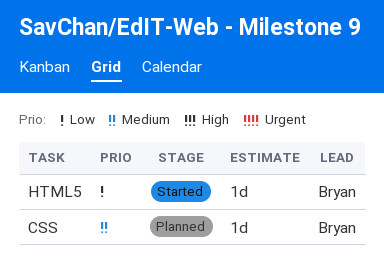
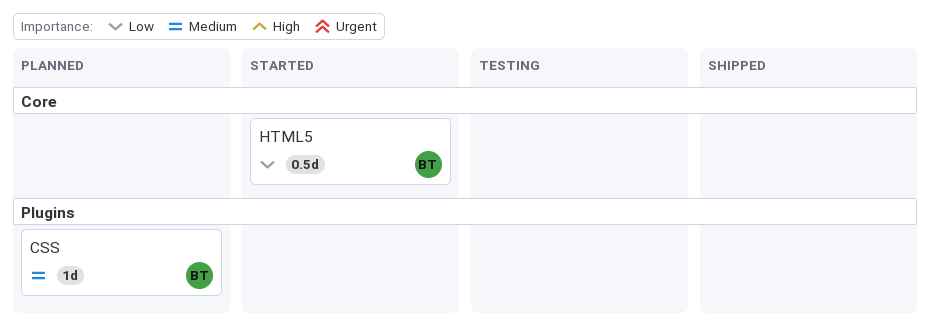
HTML5, estimate: 1d -> 0.5d

